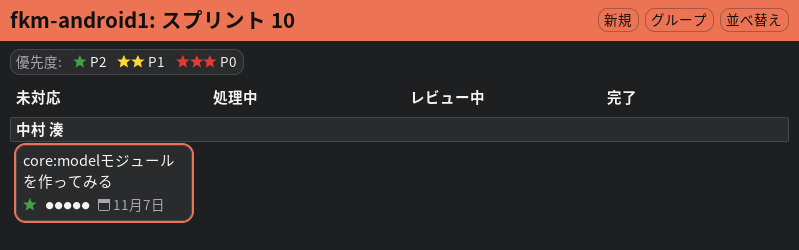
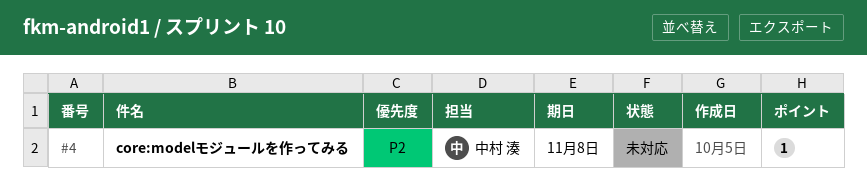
core:modelモジュールを作ってみる, estimate: 5 -> 1
core:modelモジュールを作ってみる, due: Nov 7 -> Nov 8

